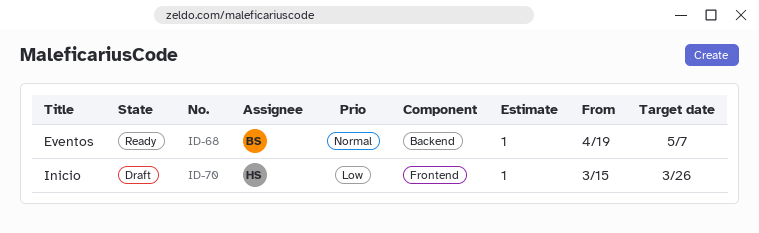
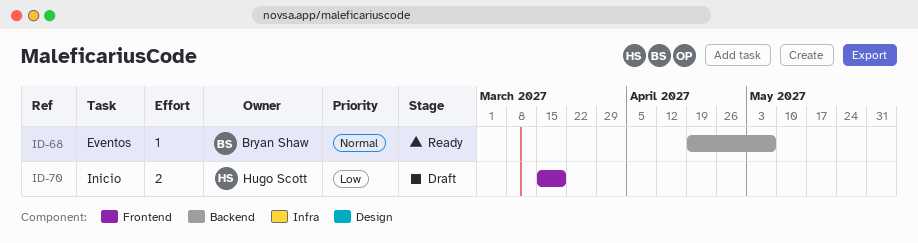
ID-70, estimate: 1 -> 2
ID-70, due: Mar 26 -> Mar 19

